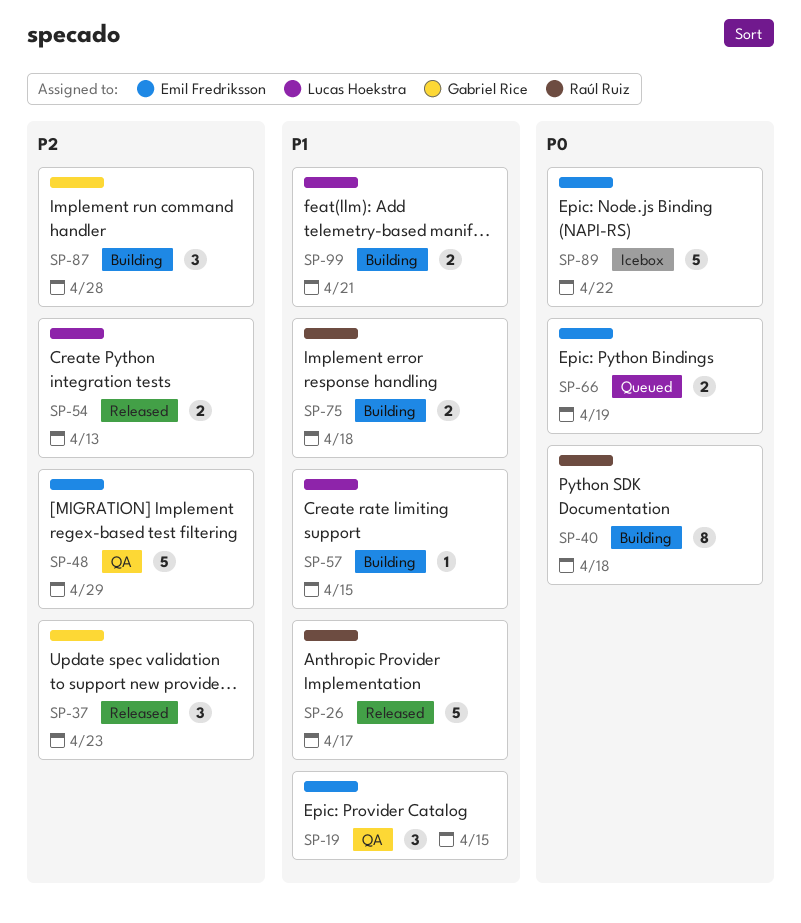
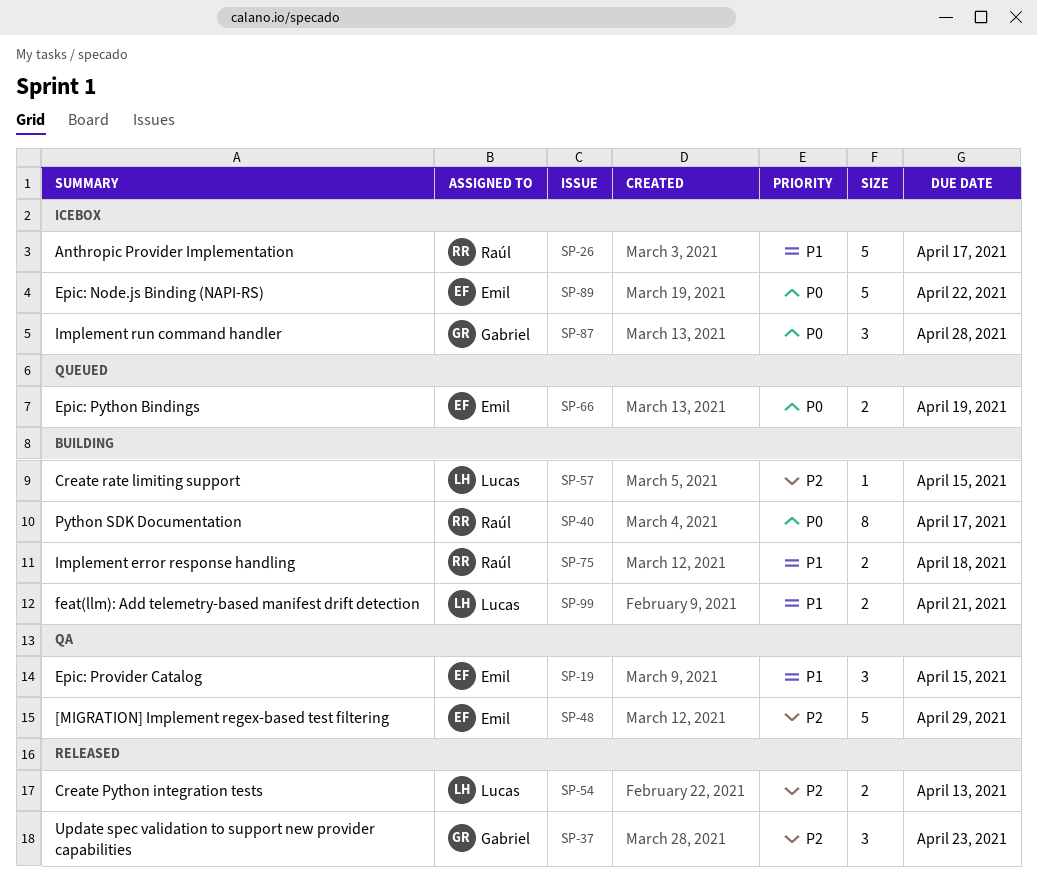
SP-26, status: Released -> Icebox
SP-40, due: Apr 18 -> Apr 17
SP-57, priority: P1 -> P2
SP-87, status: Building -> Icebox
SP-87, priority: P2 -> P0

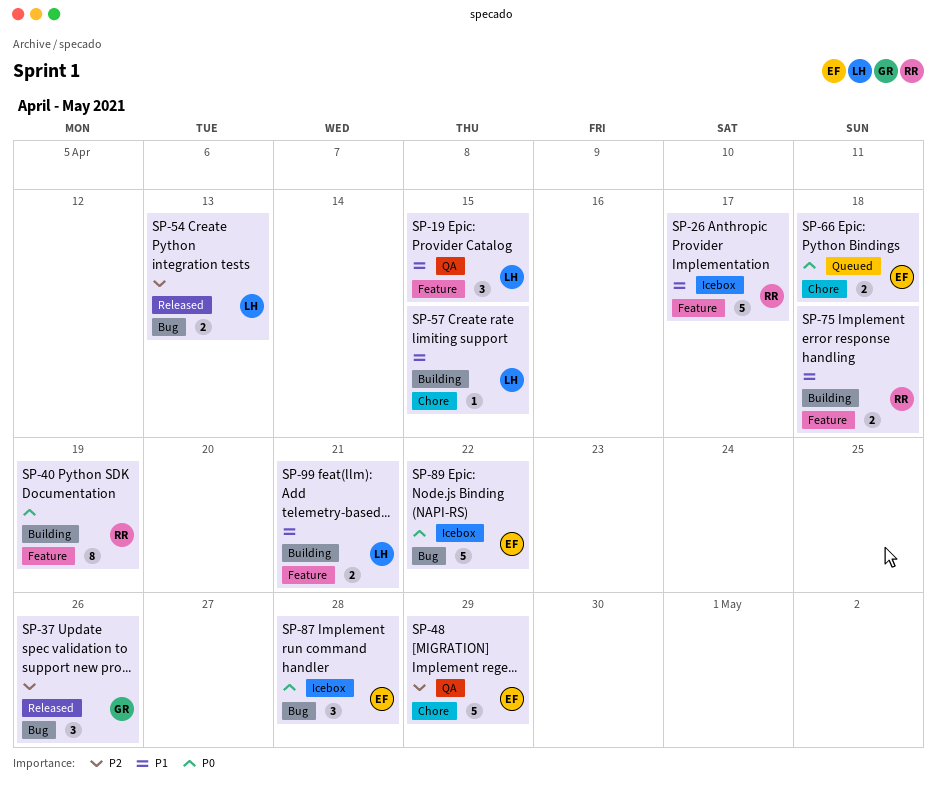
SP-19, owner: Emil -> Lucas
SP-37, due: Apr 23 -> Apr 26
SP-40, due: Apr 17 -> Apr 19
SP-57, priority: P2 -> P1
SP-66, due: Apr 19 -> Apr 18
SP-87, owner: Gabriel -> Emil

